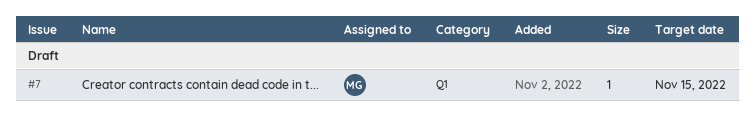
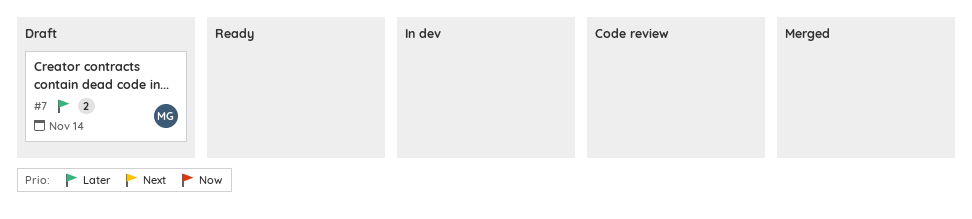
#7, estimate: 1 -> 2
#7, due: Nov 15 -> Nov 14

